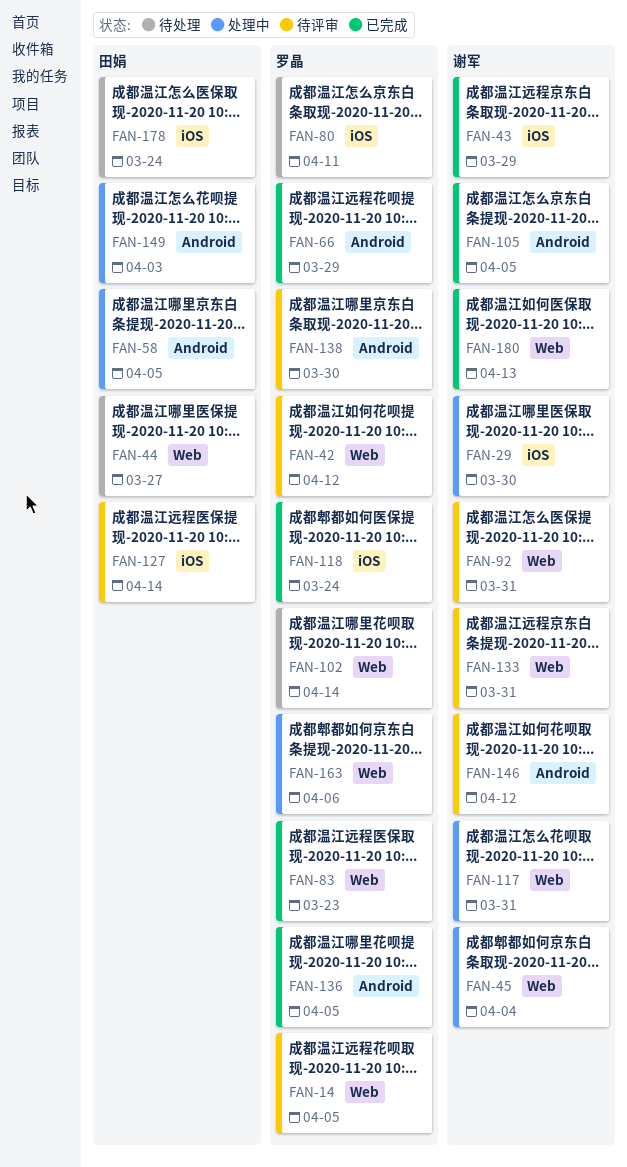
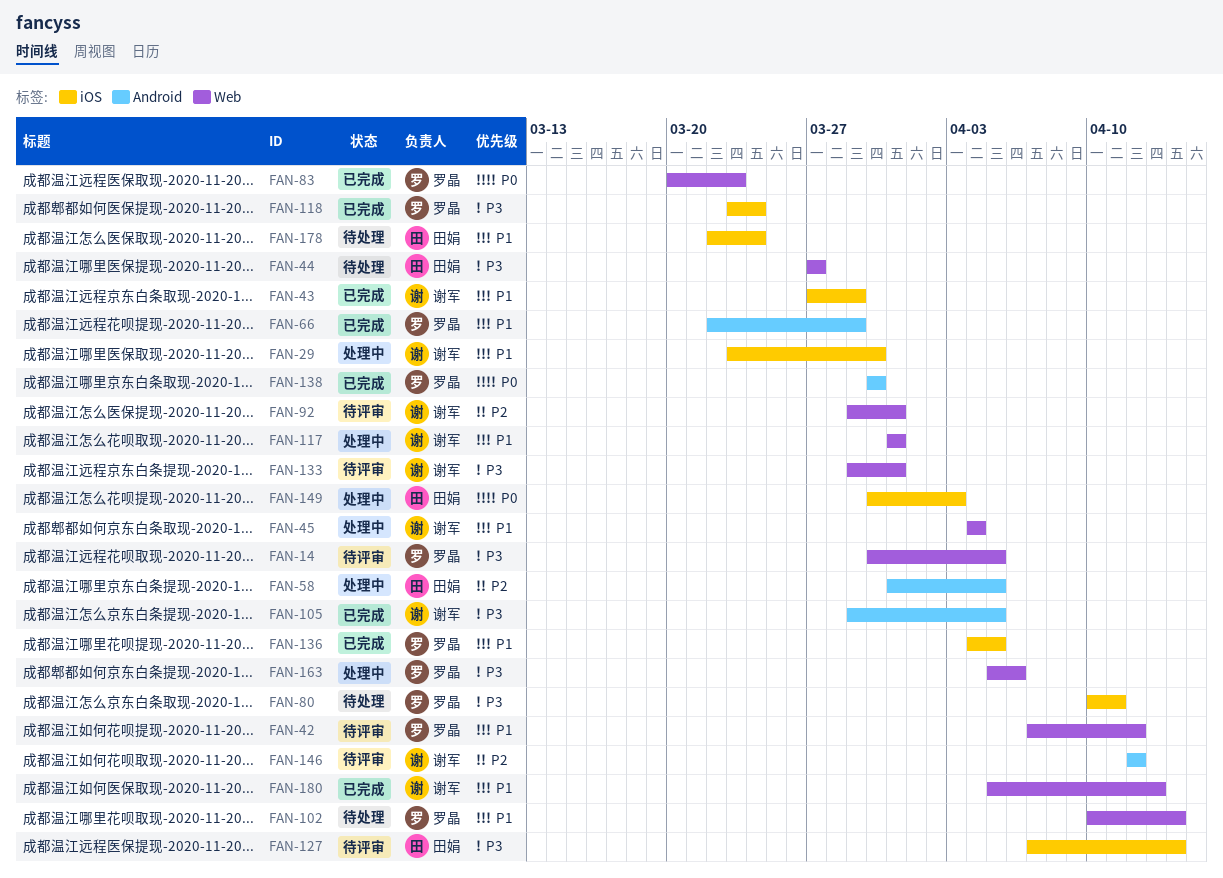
FAN-136, label: Android -> iOS
FAN-138, status: 待评审 -> 已完成
FAN-149, label: Android -> iOS

